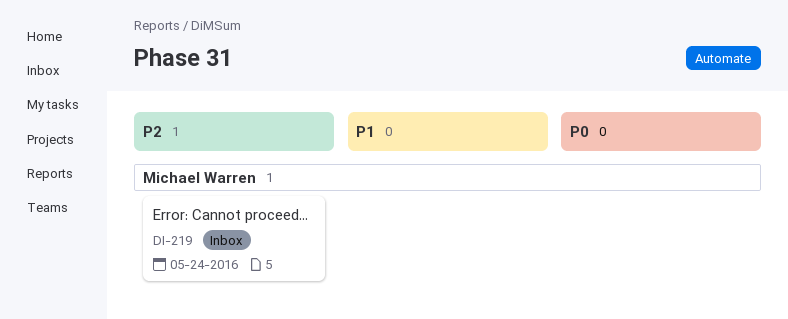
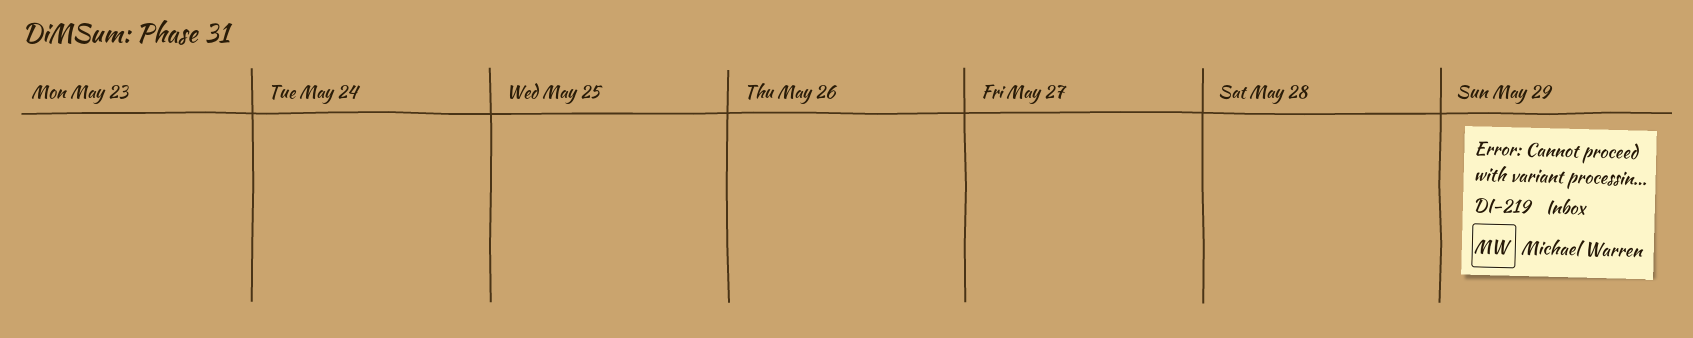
DI-219, due: May 24 -> May 29

